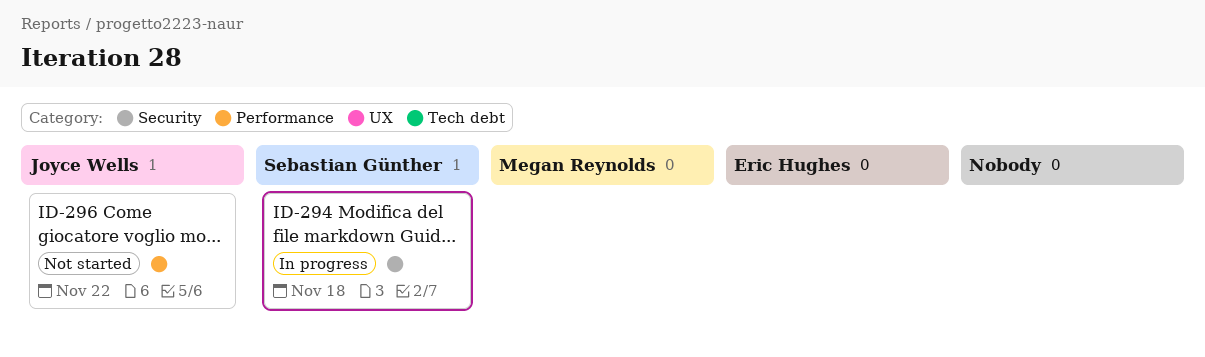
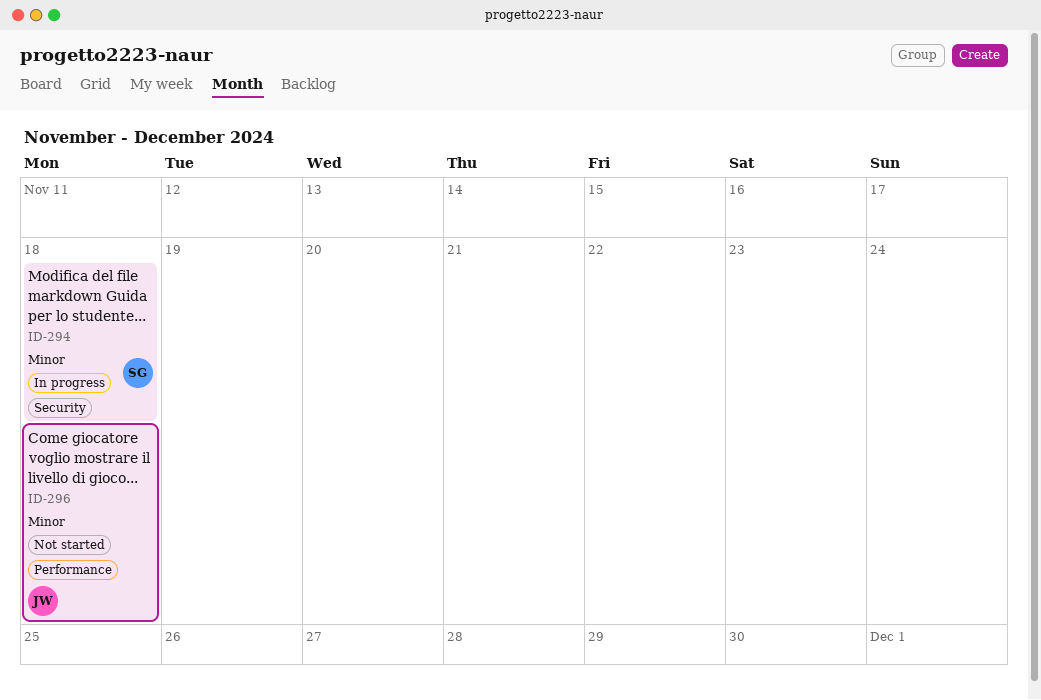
ID-296, due: Nov 22 -> Nov 18

